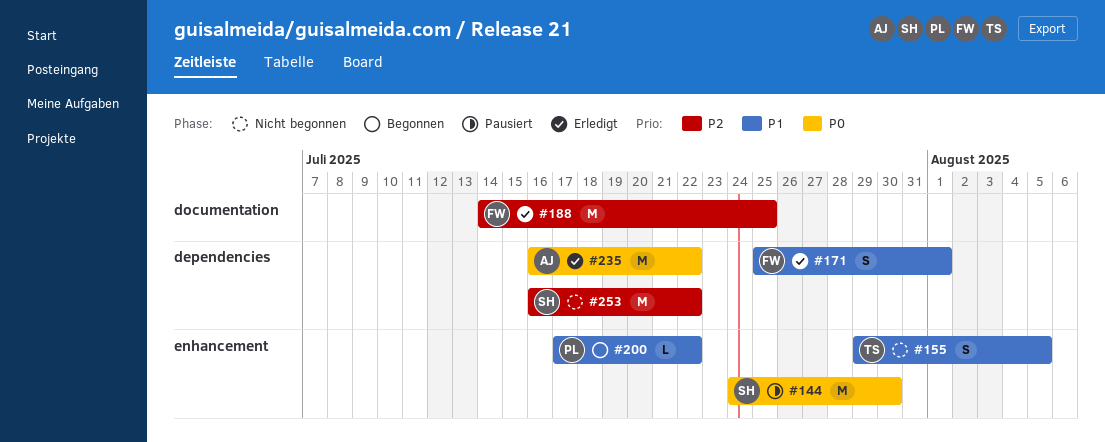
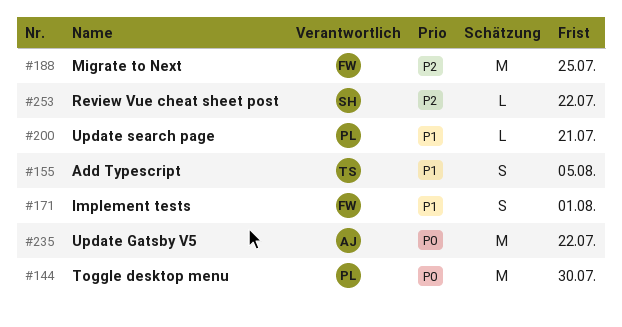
#144, owner: SH -> PL
#200, due: Jul 22 -> Jul 21
#253, estimate: M -> L

